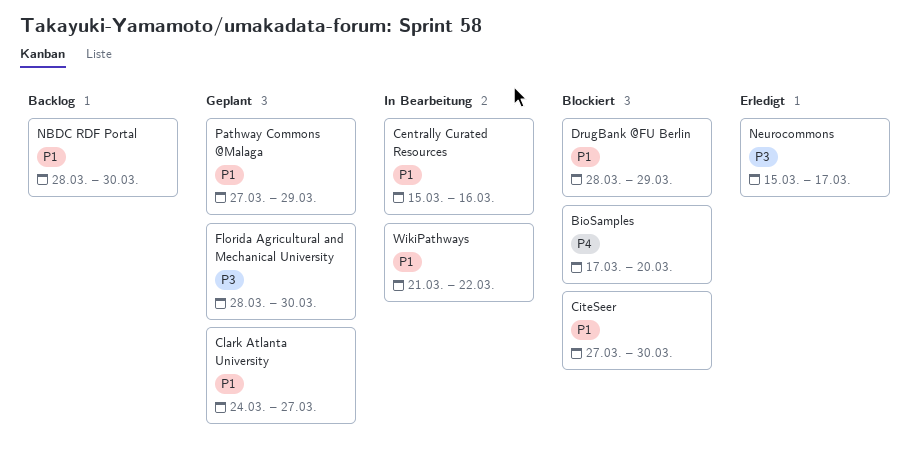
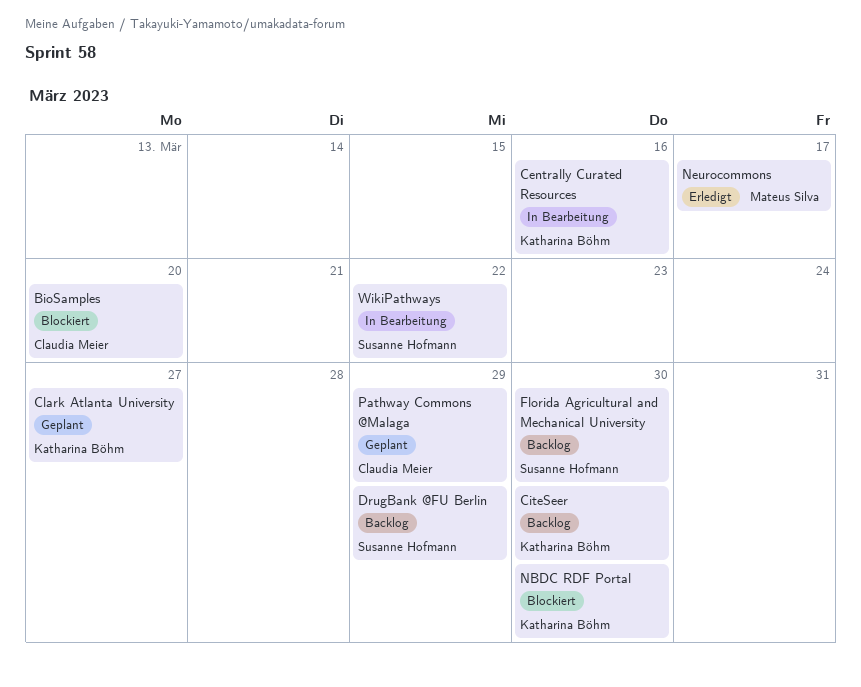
CiteSeer, status: Blockiert -> Backlog
DrugBank @FU Berlin, status: Blockiert -> Backlog
Florida Agricultural and Mechanical University, status: Geplant -> Backlog
NBDC RDF Portal, status: Backlog -> Blockiert

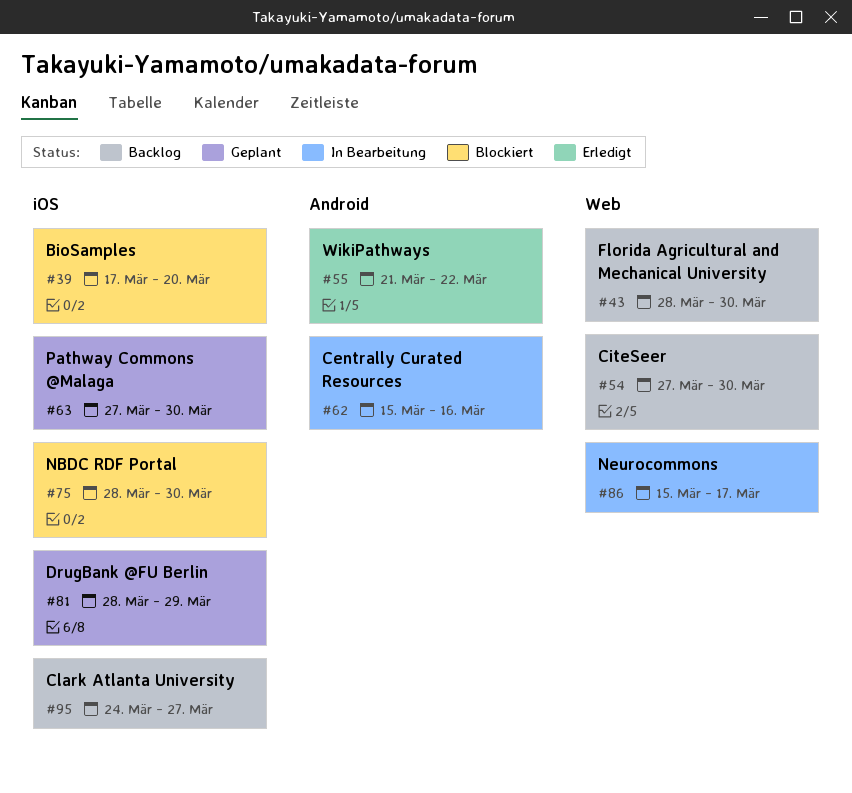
Clark Atlanta University, status: Geplant -> Backlog
DrugBank @FU Berlin, status: Backlog -> Geplant
Neurocommons, status: Erledigt -> In Bearbeitung
Pathway Commons @Malaga, due: Mar 29 -> Mar 30
WikiPathways, status: In Bearbeitung -> Erledigt

